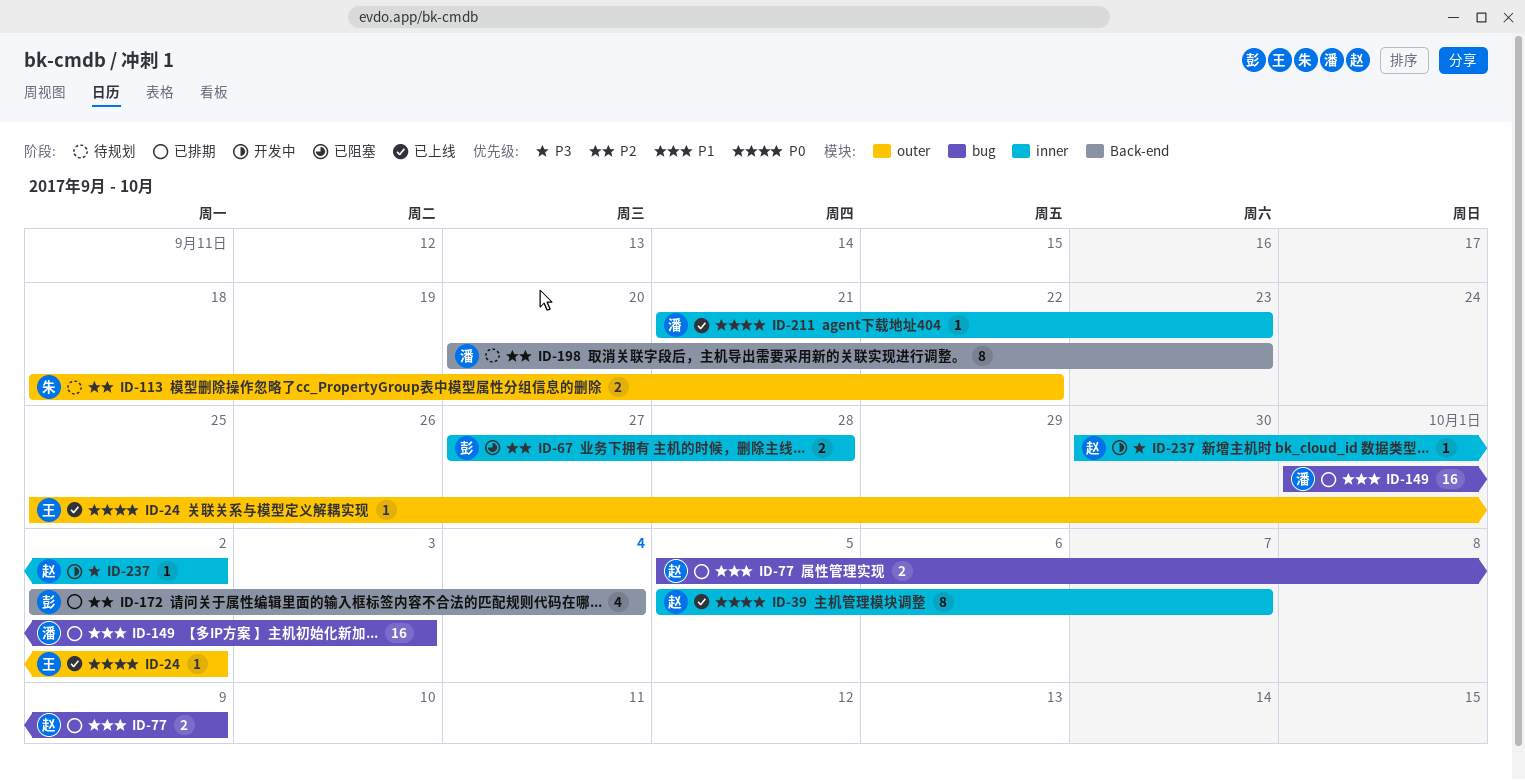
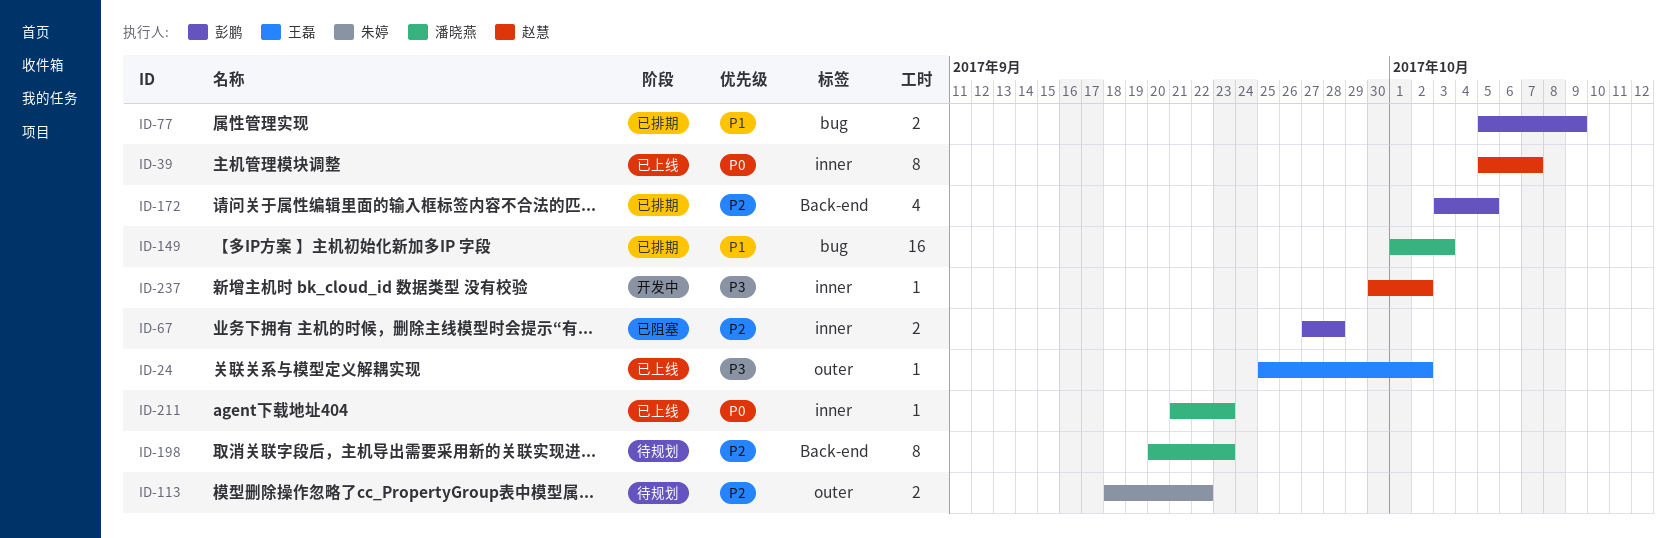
ID-24, priority: P0 -> P3
ID-77, owner: 赵慧 -> 彭鹏
ID-172, start: Oct 2 -> Oct 3
ID-172, due: Oct 4 -> Oct 5

